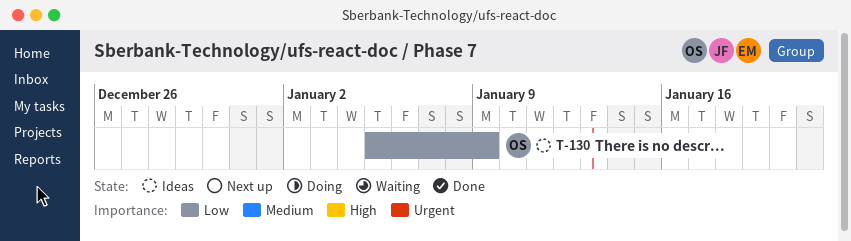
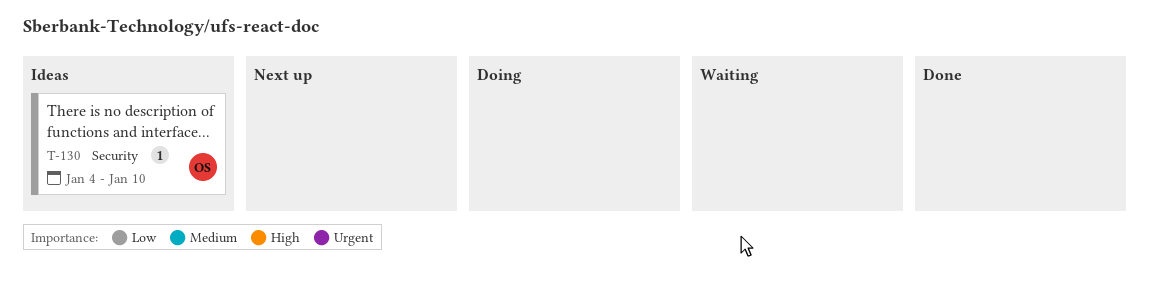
T-130, start: Jan 5 -> Jan 4
T-130, due: Jan 9 -> Jan 10

